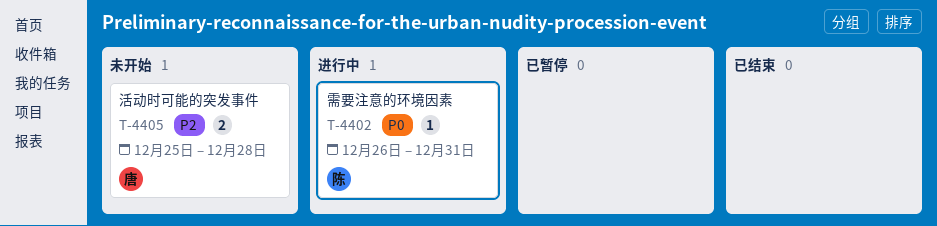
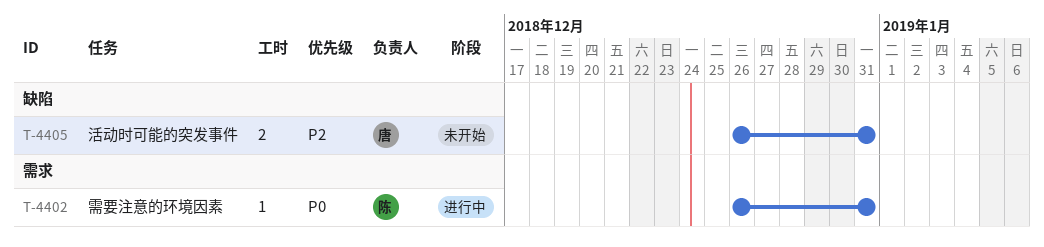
T-4405, start: Dec 25 -> Dec 26
T-4405, due: Dec 28 -> Dec 31

